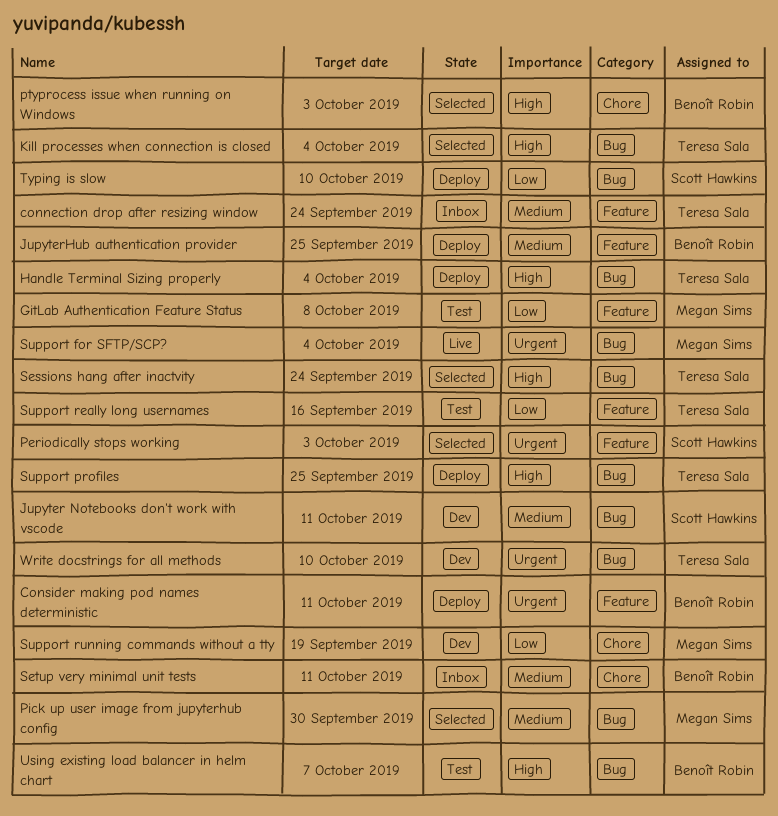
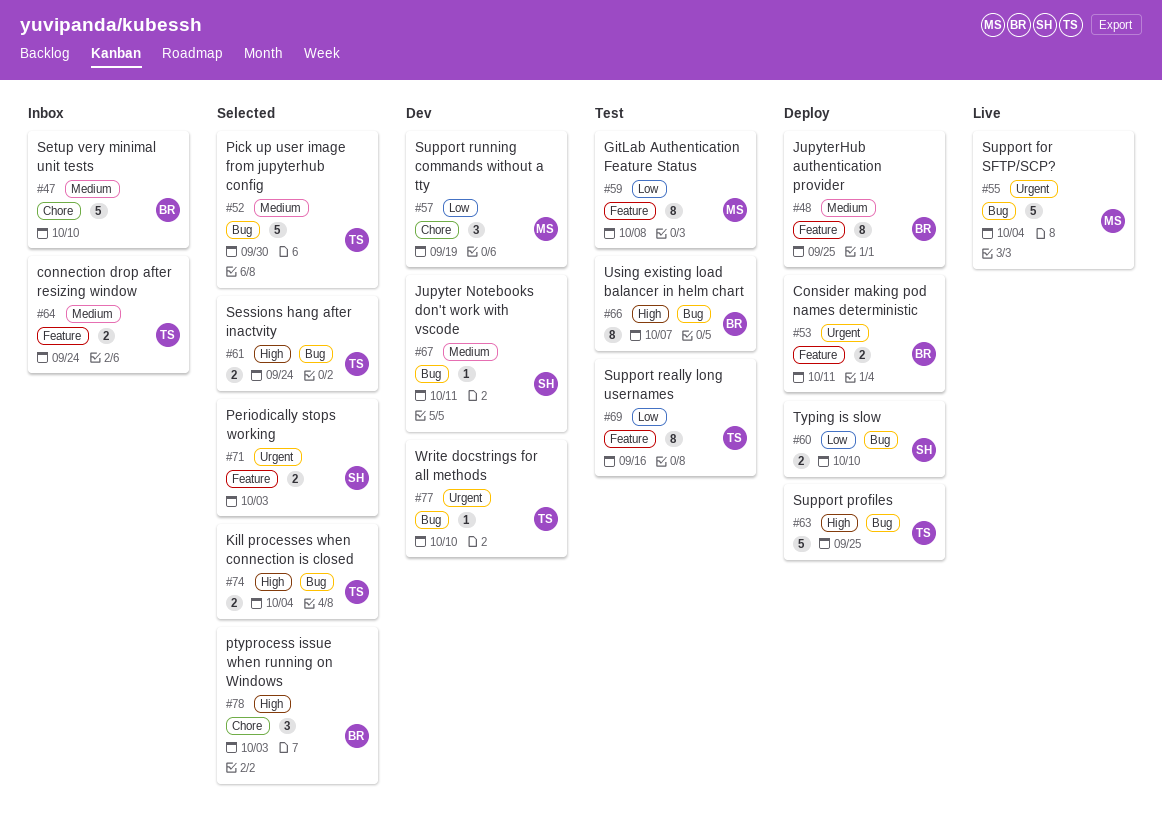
Handle Terminal Sizing properly: present -> none
Pick up user image from jupyterhub config, owner: Megan Sims -> Teresa Sala
Setup very minimal unit tests, due: Oct 11 -> Oct 10

